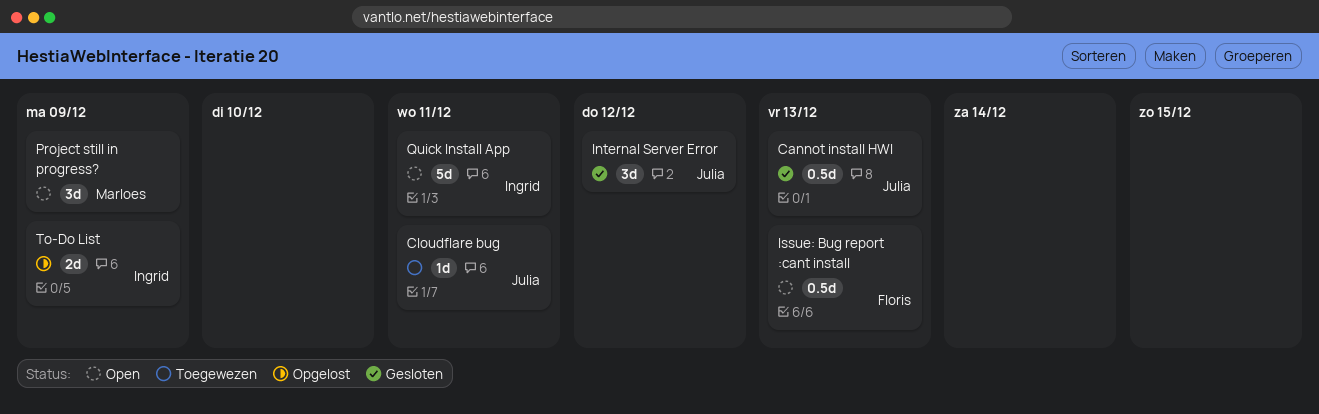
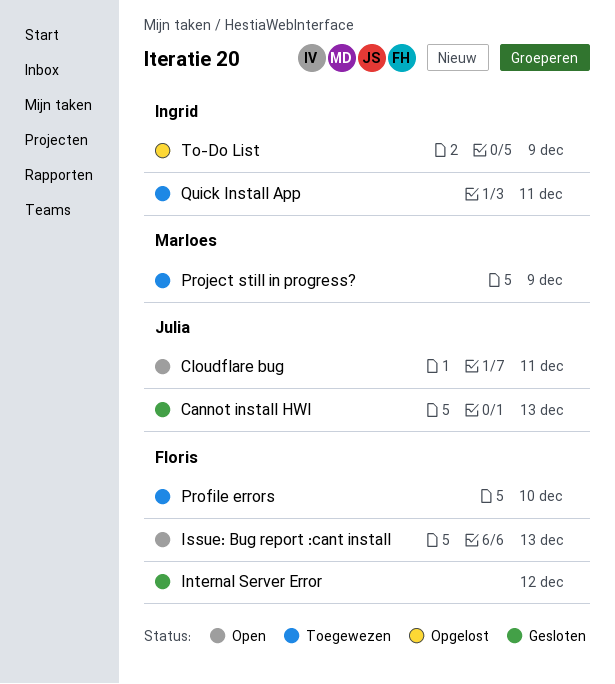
Cloudflare bug, status: Toegewezen -> Open
Internal Server Error, owner: Julia -> Floris
Profile errors: none -> present
Project still in progress?, status: Open -> Toegewezen
Quick Install App, status: Open -> Toegewezen

